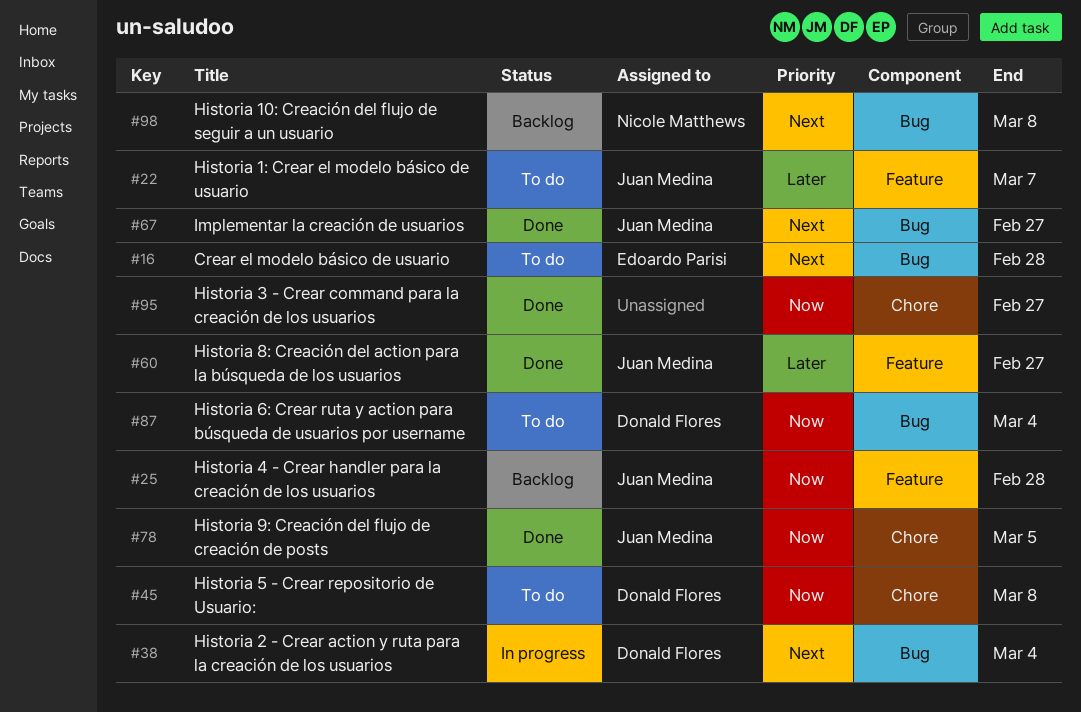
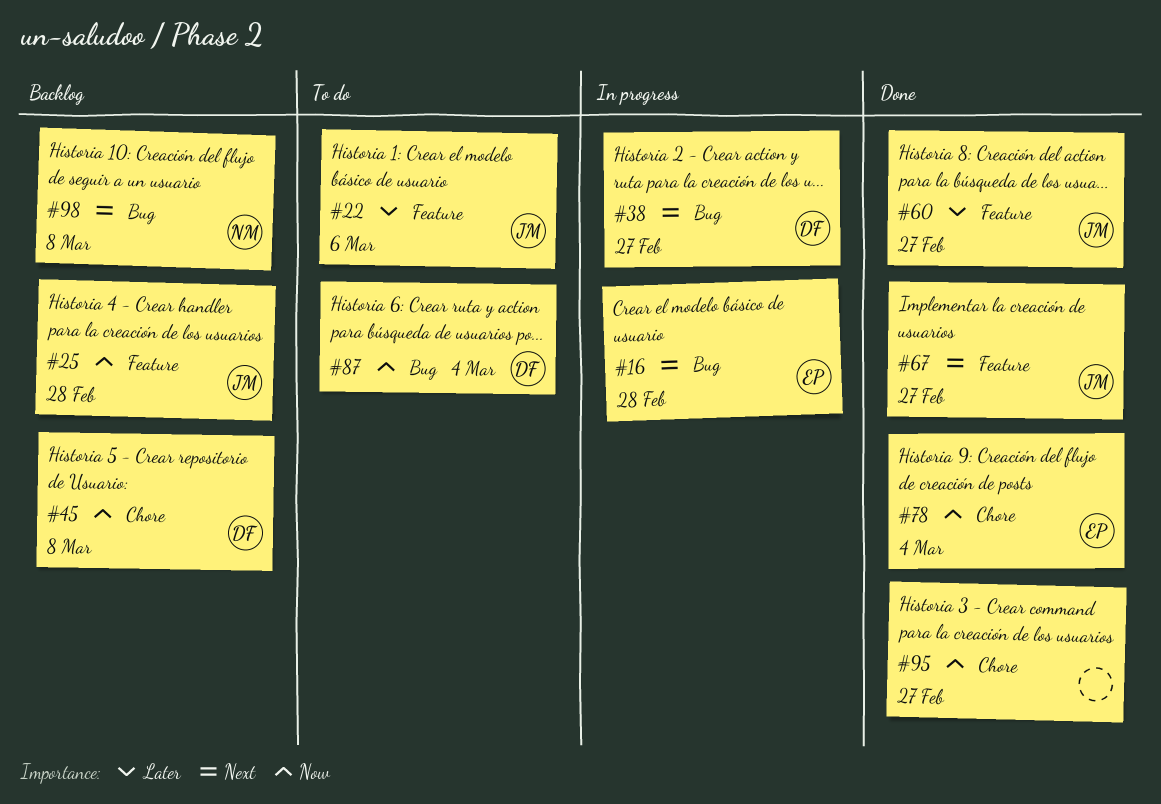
#16, status: To do -> In progress
#22, due: Mar 7 -> Mar 6
#38, due: Mar 4 -> Feb 27
#45, status: To do -> Backlog
#67, label: Bug -> Feature
#78, owner: Juan Medina -> Edoardo Parisi
#78, due: Mar 5 -> Mar 4

